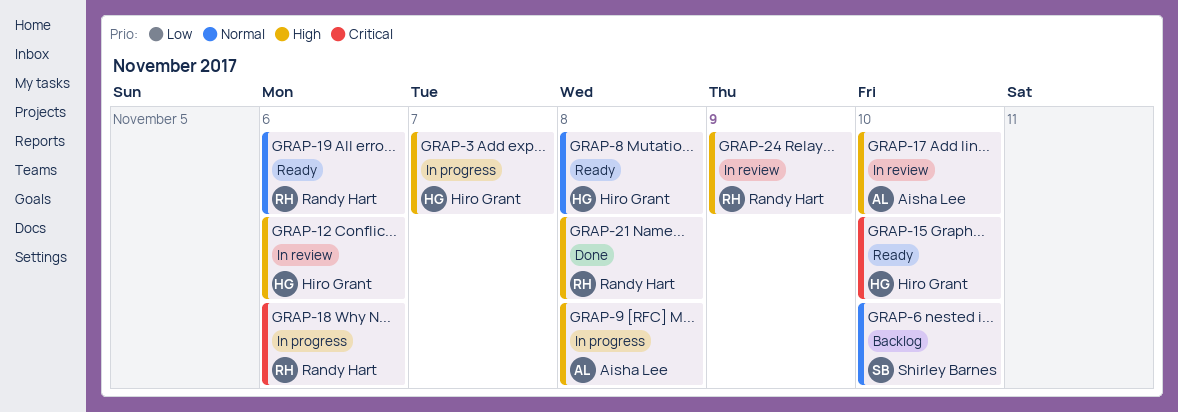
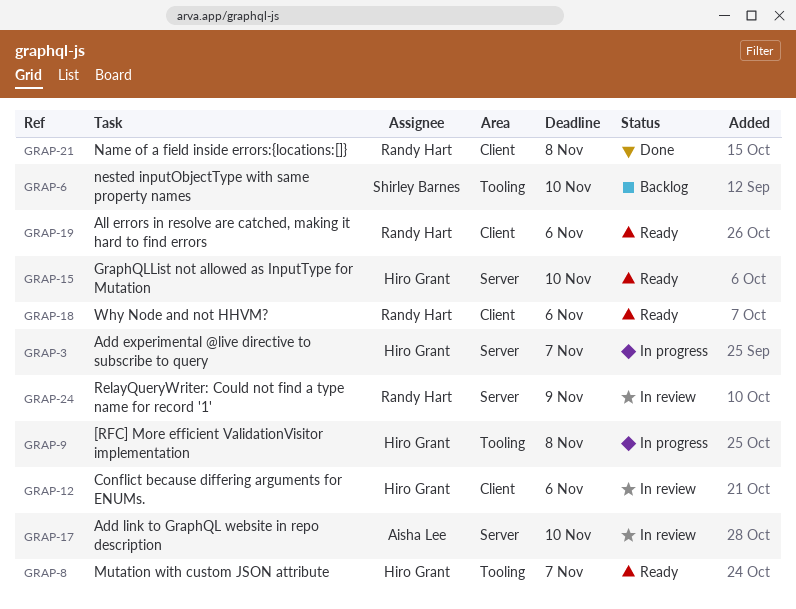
GRAP-8, due: Nov 8 -> Nov 7
GRAP-9, owner: Aisha Lee -> Hiro Grant
GRAP-18, status: In progress -> Ready

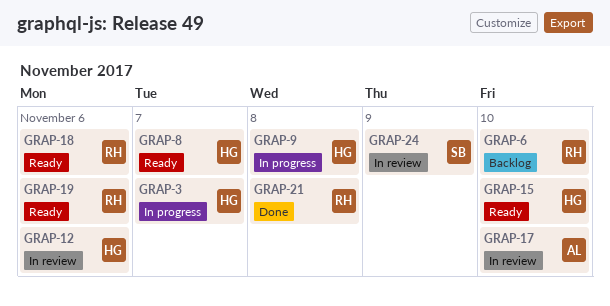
GRAP-6, owner: Shirley Barnes -> Randy Hart
GRAP-24, owner: Randy Hart -> Shirley Barnes

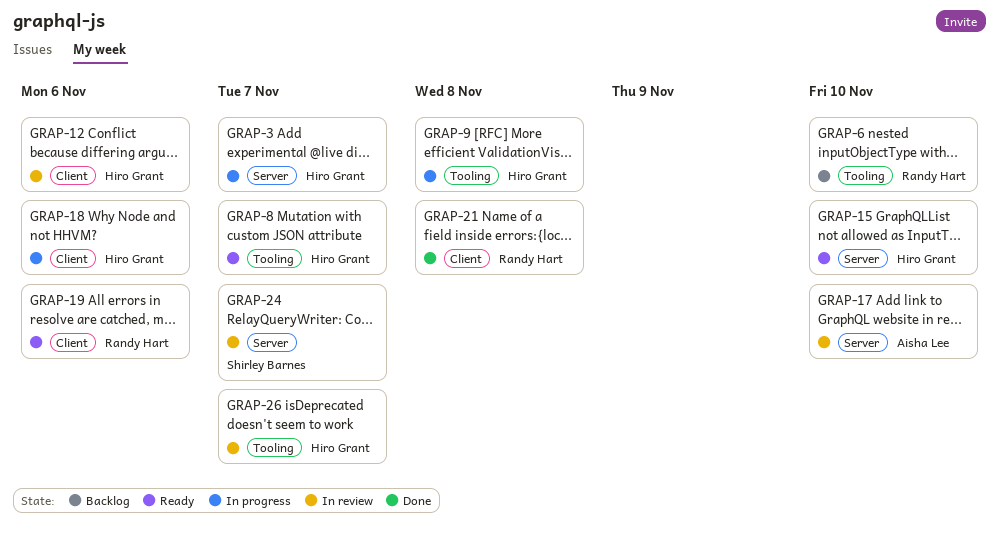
GRAP-18, status: Ready -> In progress
GRAP-18, owner: Randy Hart -> Hiro Grant
GRAP-24, due: Nov 9 -> Nov 7
GRAP-26: none -> present

